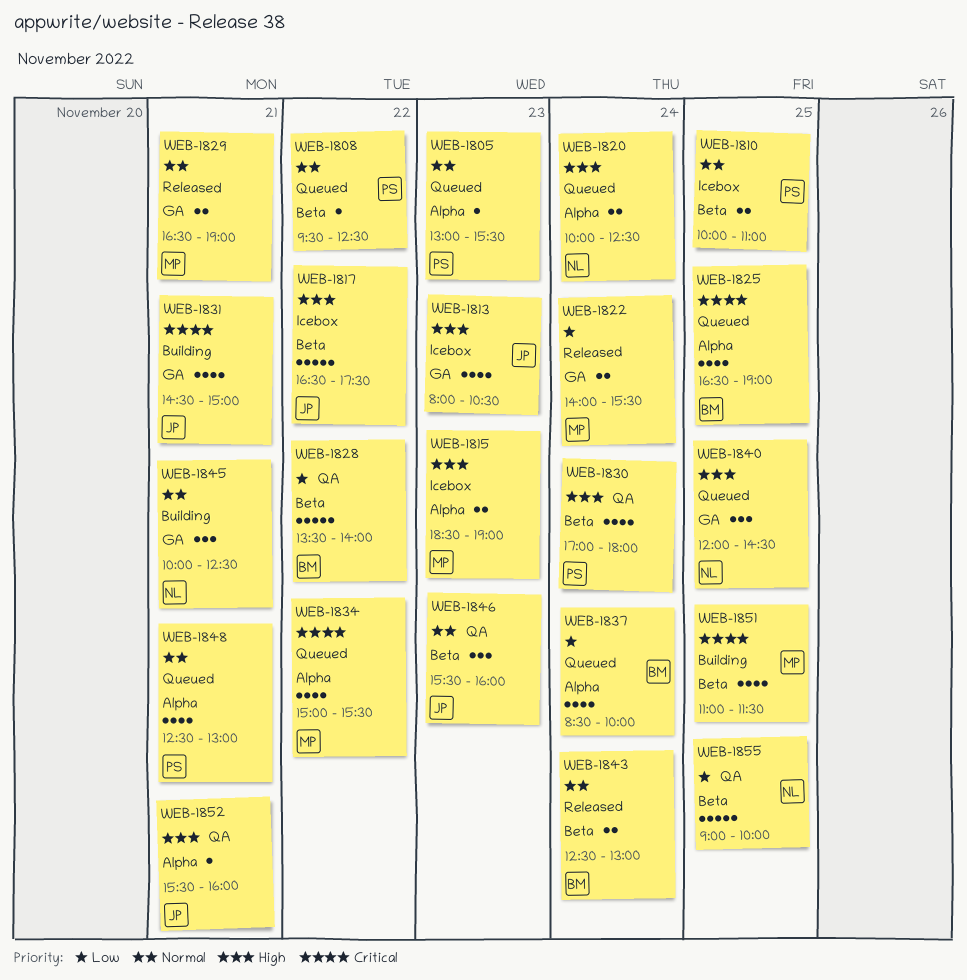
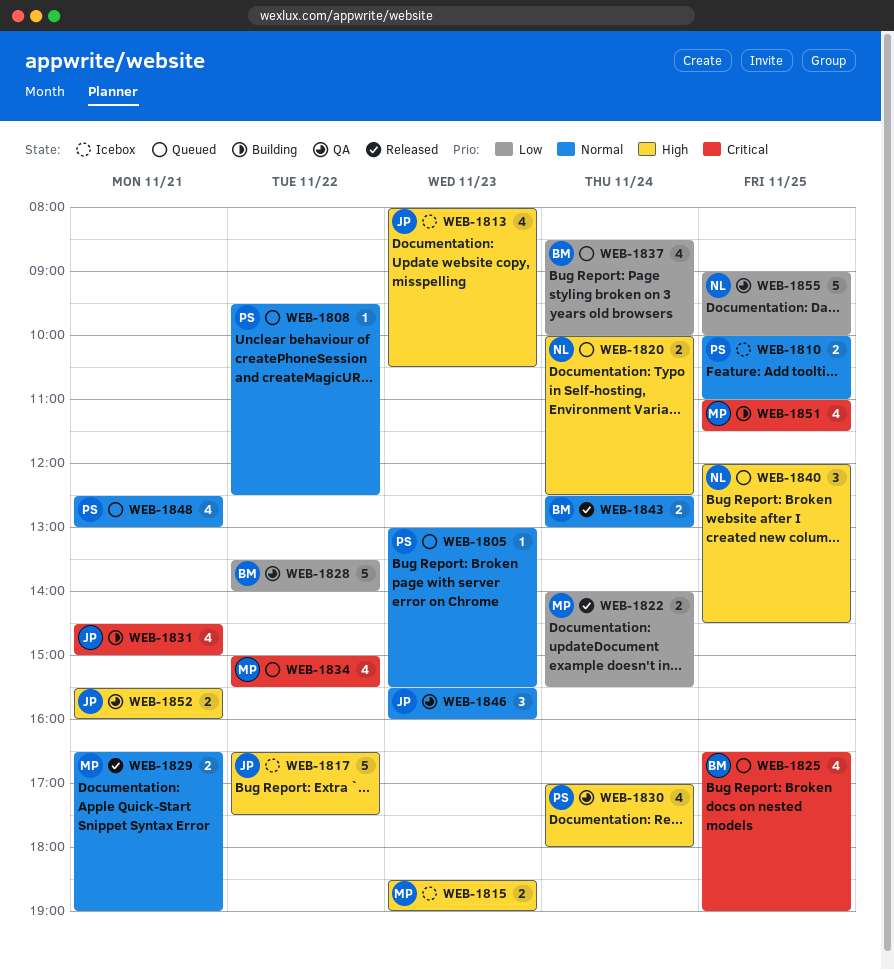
WEB-1845: present -> none
WEB-1852, estimate: 1 -> 2

